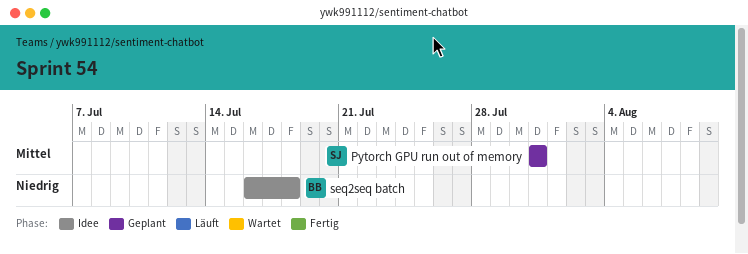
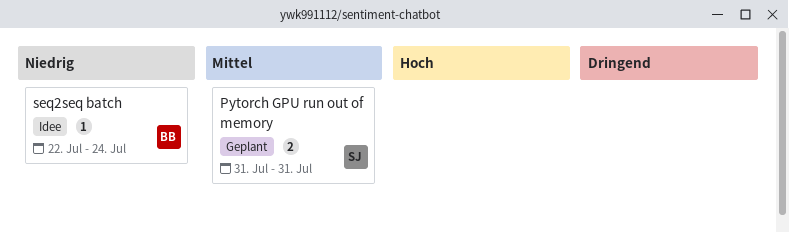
seq2seq batch, start: Jul 16 -> Jul 22
seq2seq batch, due: Jul 18 -> Jul 24

